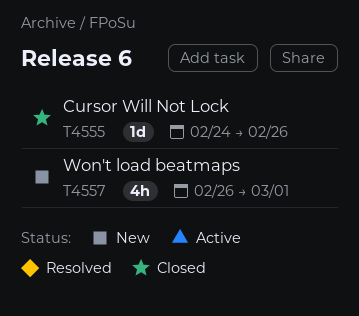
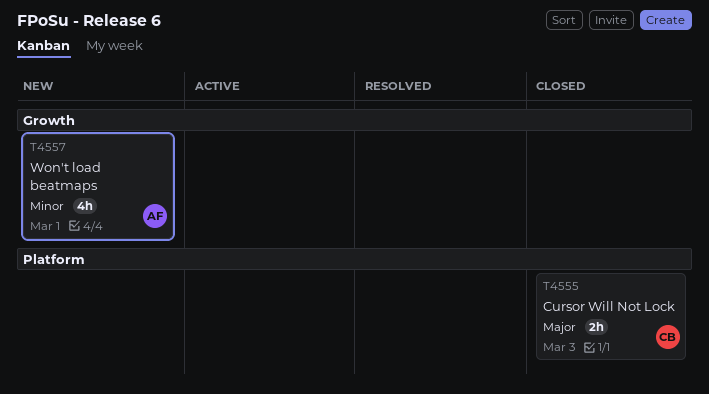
T4555, estimate: 1d -> 2h
T4555, due: Feb 26 -> Mar 3

